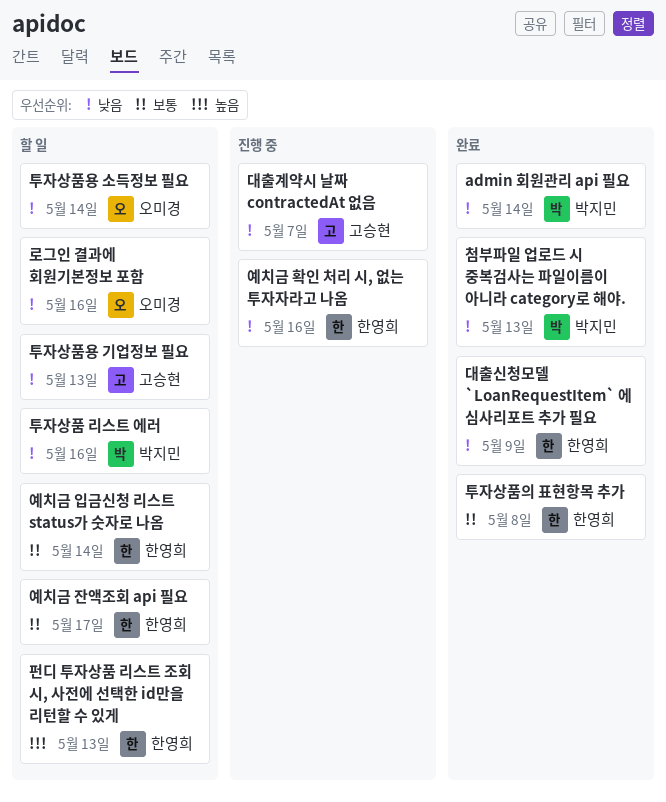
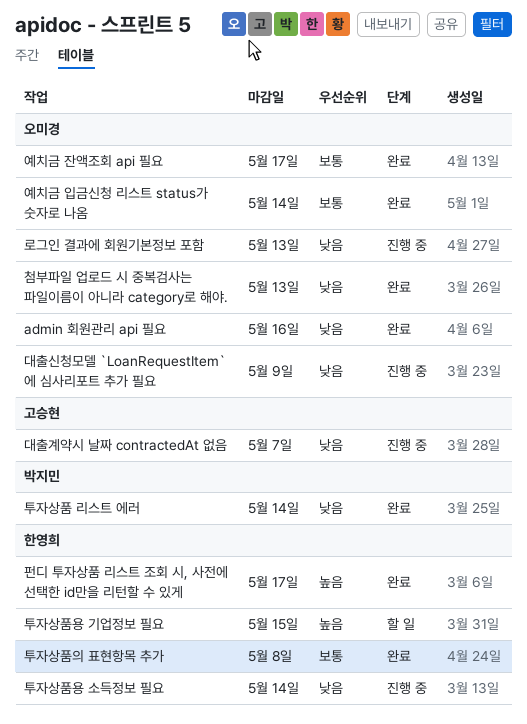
admin 회원관리 api 필요, owner: 박지민 -> 오미경
admin 회원관리 api 필요, due: May 14 -> May 16
대출신청모델 `LoanRequestItem` 에 심사리포트 추가 필요, status: 완료 -> 진행 중
대출신청모델 `LoanRequestItem` 에 심사리포트 추가 필요, owner: 한영희 -> 오미경
로그인 결과에 회원기본정보 포함, status: 할 일 -> 진행 중
로그인 결과에 회원기본정보 포함, due: May 16 -> May 13
예치금 입금신청 리스트 status가 숫자로 나옴, status: 할 일 -> 완료
예치금 입금신청 리스트 status가 숫자로 나옴, owner: 한영희 -> 오미경
예치금 잔액조회 api 필요, status: 할 일 -> 완료
예치금 잔액조회 api 필요, owner: 한영희 -> 오미경
예치금 확인 처리 시, 없는 투자자라고 나옴: present -> none
첨부파일 업로드 시 중복검사는 파일이름이 아니라 category로 해야., owner: 박지민 -> 오미경
투자상품 리스트 에러, status: 할 일 -> 완료
투자상품 리스트 에러, due: May 16 -> May 14
투자상품용 기업정보 필요, owner: 고승현 -> 한영희
투자상품용 기업정보 필요, priority: 낮음 -> 높음
투자상품용 기업정보 필요, due: May 13 -> May 15
투자상품용 소득정보 필요, status: 할 일 -> 진행 중
투자상품용 소득정보 필요, owner: 오미경 -> 한영희
펀디 투자상품 리스트 조회 시, 사전에 선택한 id만을 리턴할 수 있게, status: 할 일 -> 완료
펀디 투자상품 리스트 조회 시, 사전에 선택한 id만을 리턴할 수 있게, due: May 13 -> May 17

